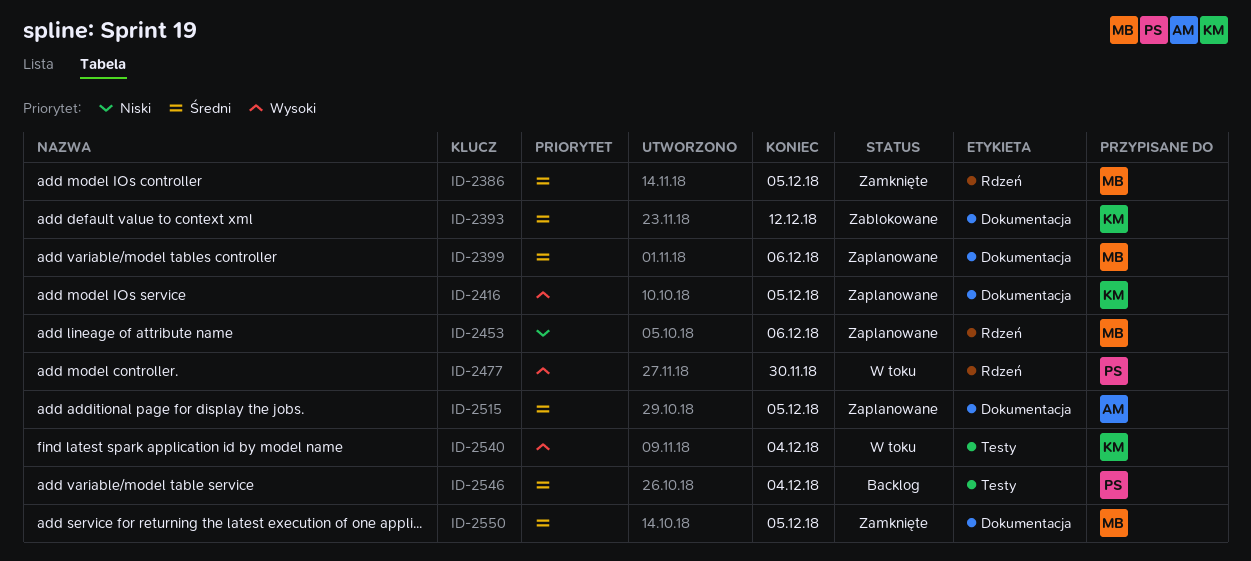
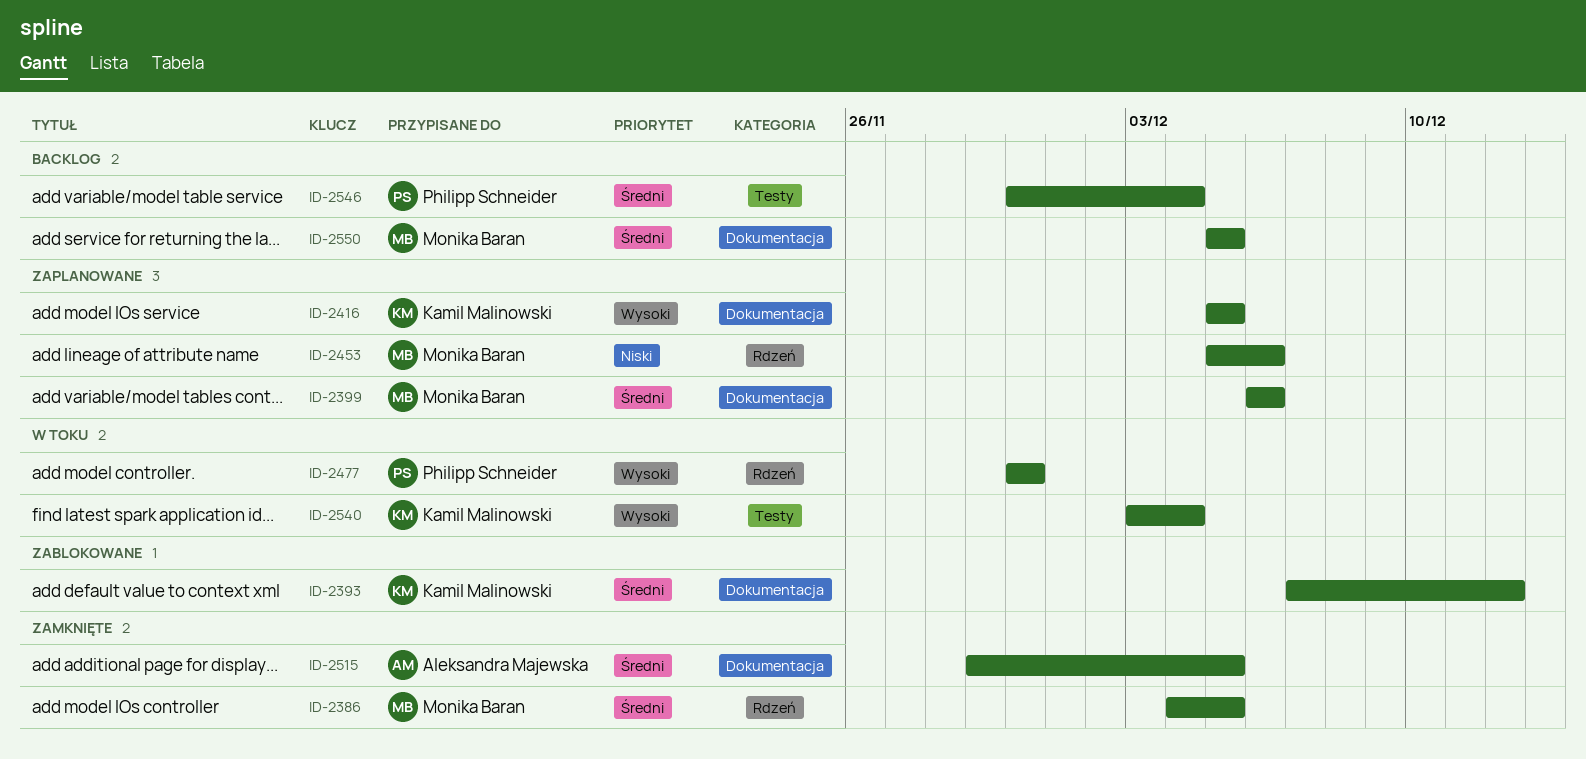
ID-2515, status: Zaplanowane -> Zamknięte
ID-2550, status: Zamknięte -> Backlog

